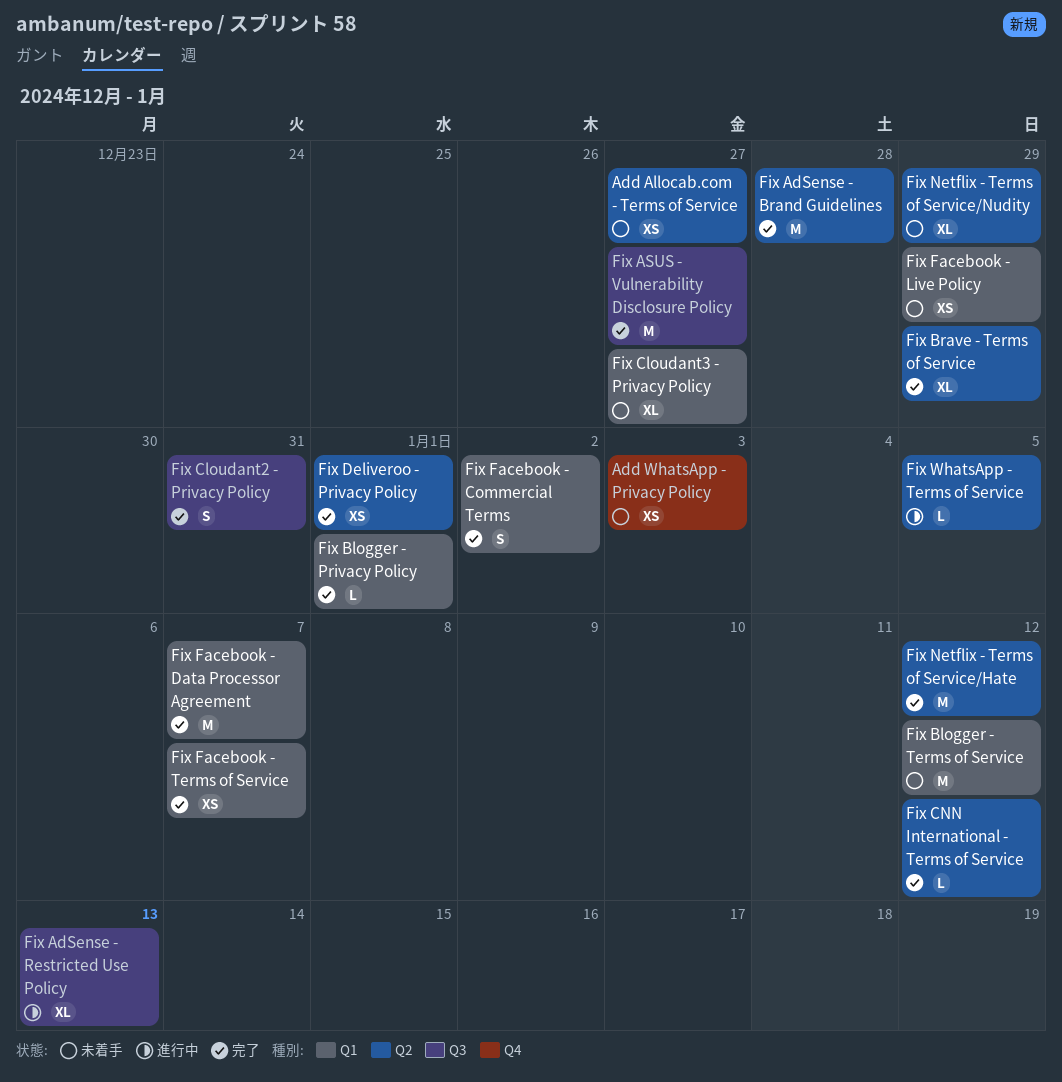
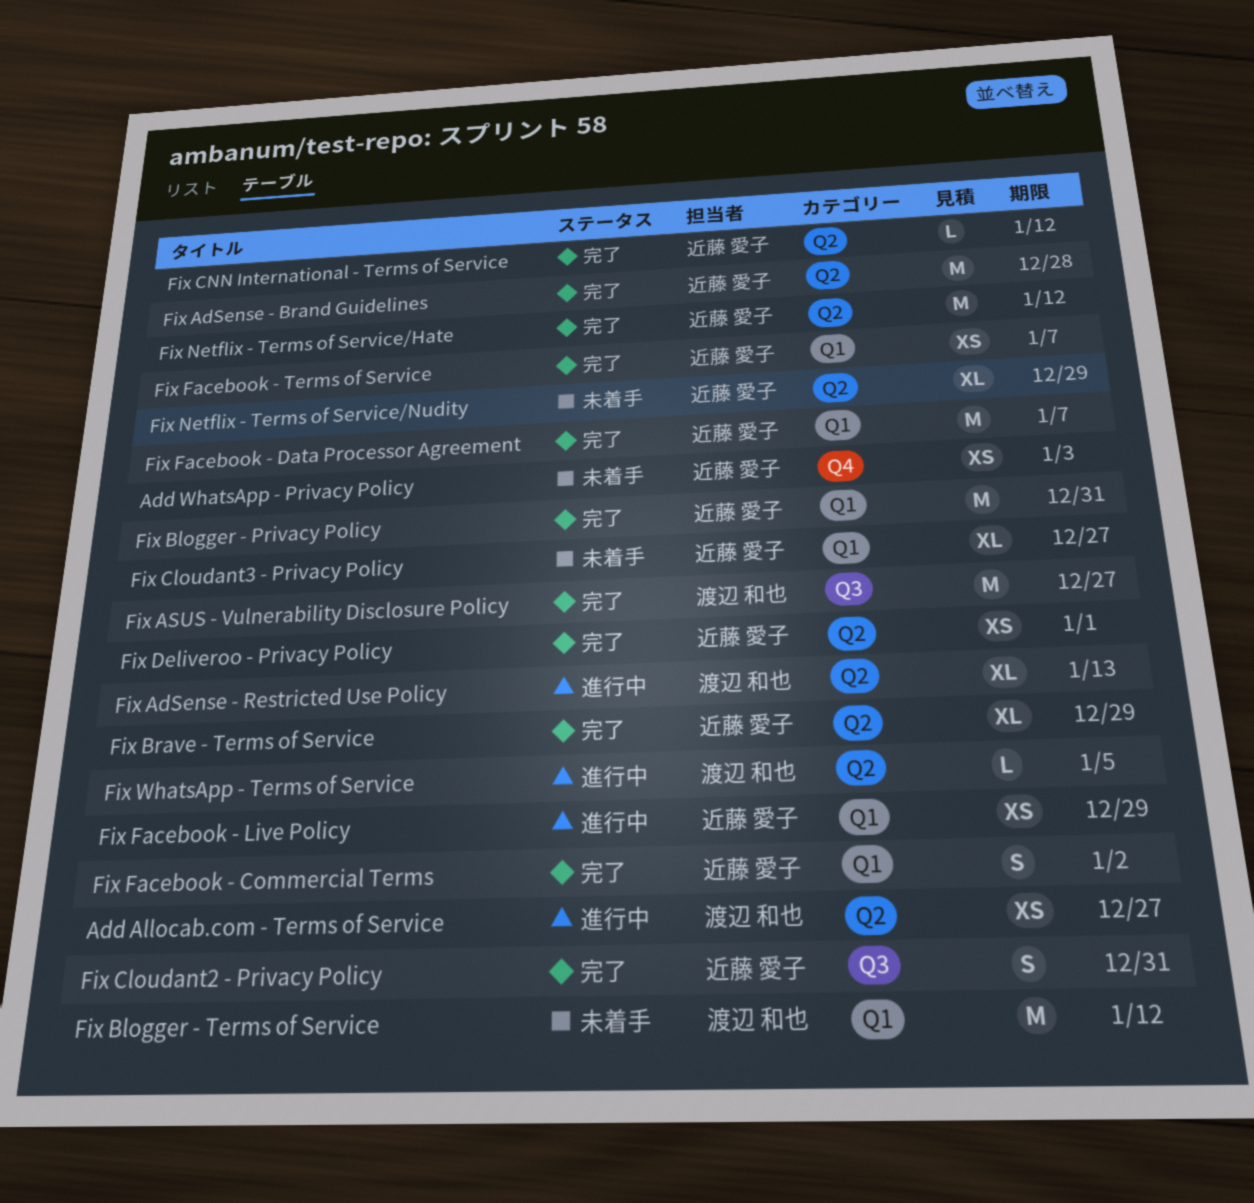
Add Allocab.com - Terms of Service, status: 未着手 -> 進行中
Fix AdSense - Restricted Use Policy, label: Q3 -> Q2
Fix Blogger - Privacy Policy, estimate: L -> M
Fix Blogger - Privacy Policy, due: Jan 1 -> Dec 31
Fix Facebook - Live Policy, status: 未着手 -> 進行中

